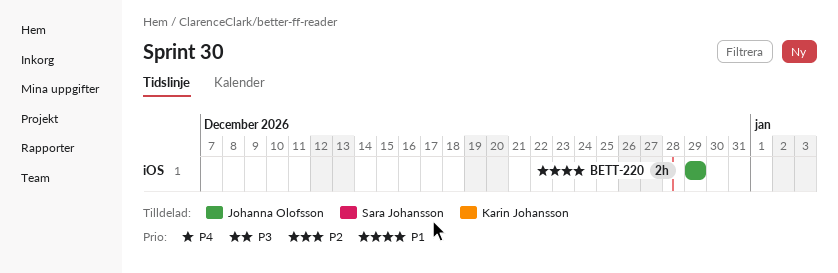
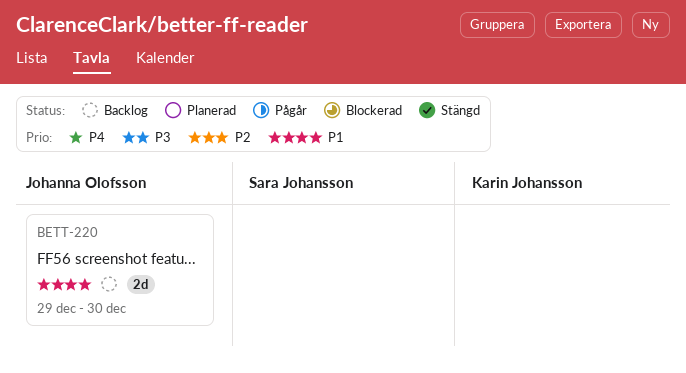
BETT-220, estimate: 2h -> 2d
BETT-220, due: Dec 29 -> Dec 30

